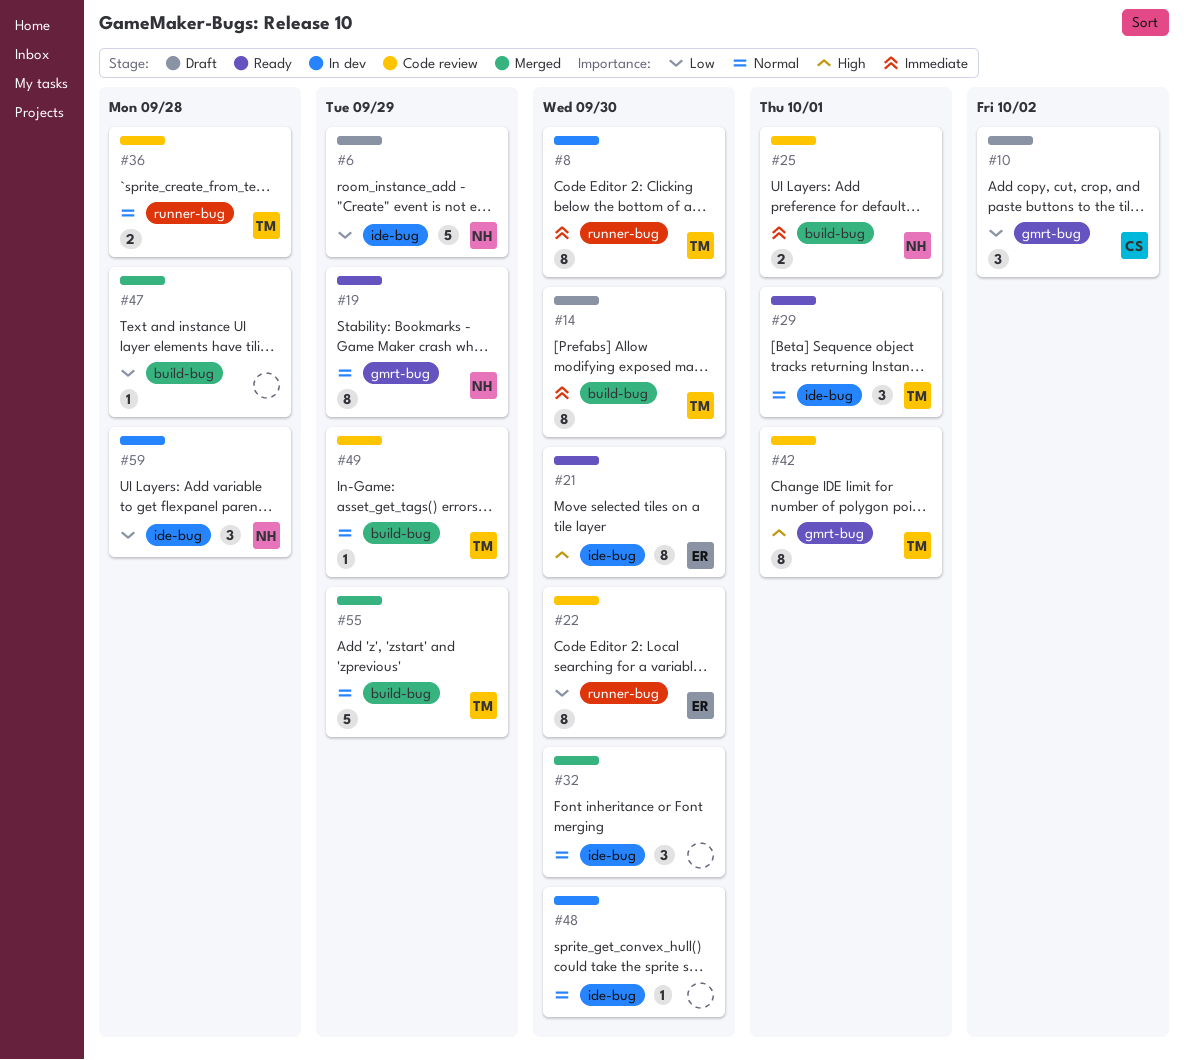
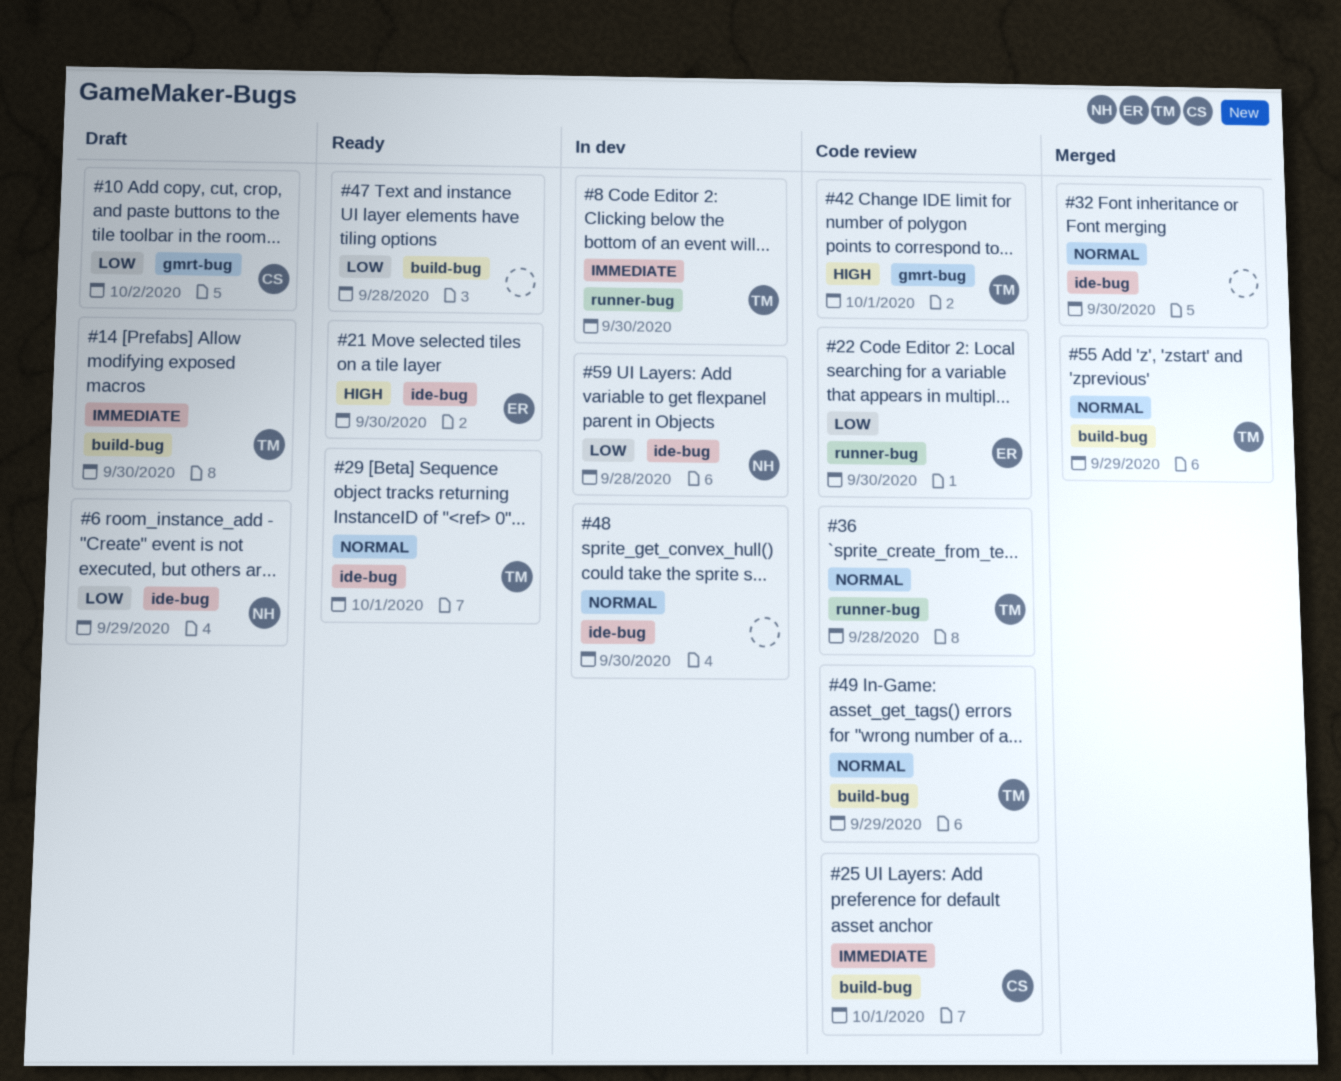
#19: present -> none
#25, owner: NH -> CS
#47, status: Merged -> Ready

